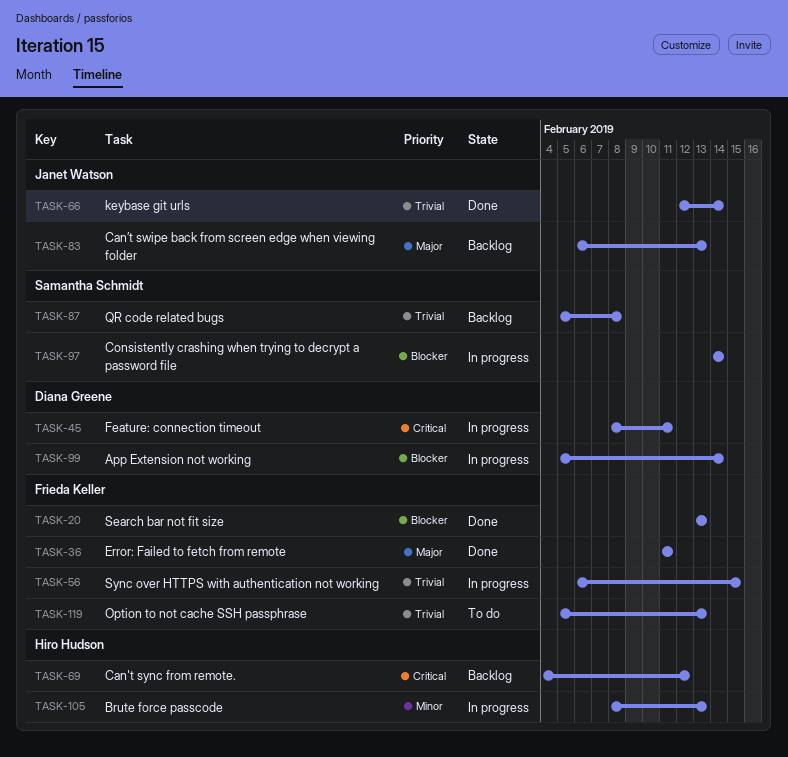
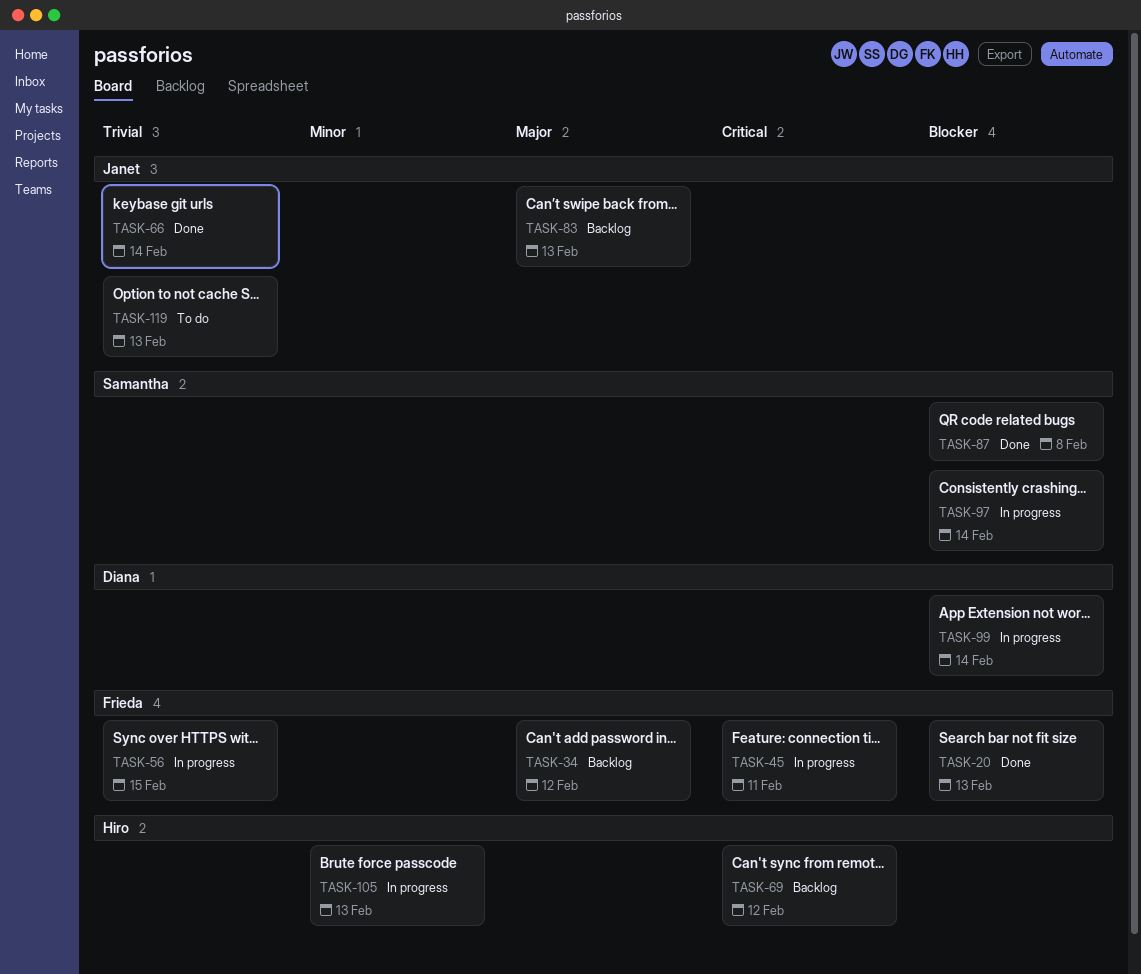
TASK-34: none -> present
TASK-36: present -> none
TASK-45, owner: Diana Greene -> Frieda Keller
TASK-87, status: Backlog -> Done
TASK-87, priority: Trivial -> Blocker
TASK-119, owner: Frieda Keller -> Janet Watson

